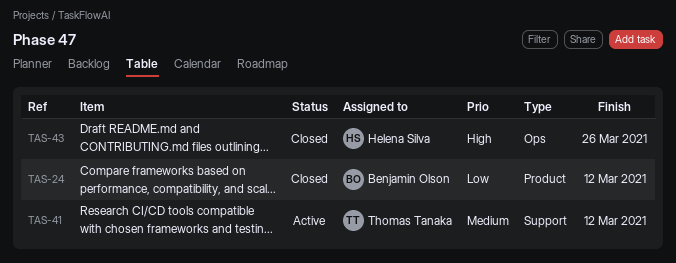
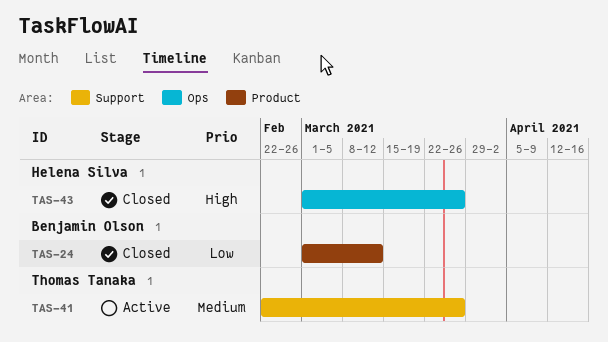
TAS-41, due: Mar 12 -> Mar 26

